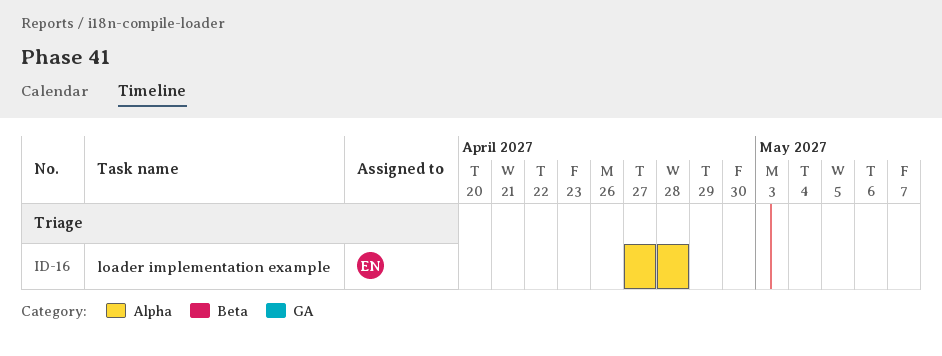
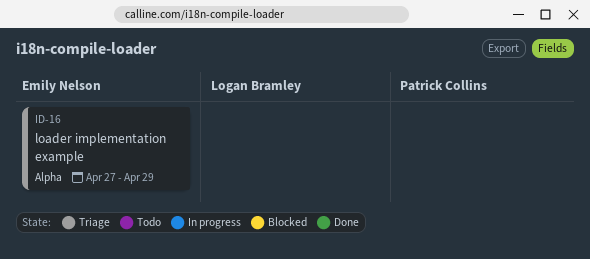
ID-16, due: Apr 28 -> Apr 29

